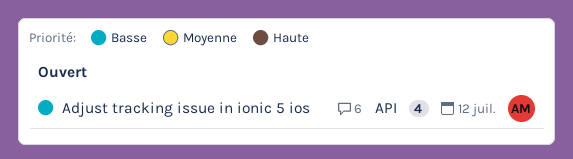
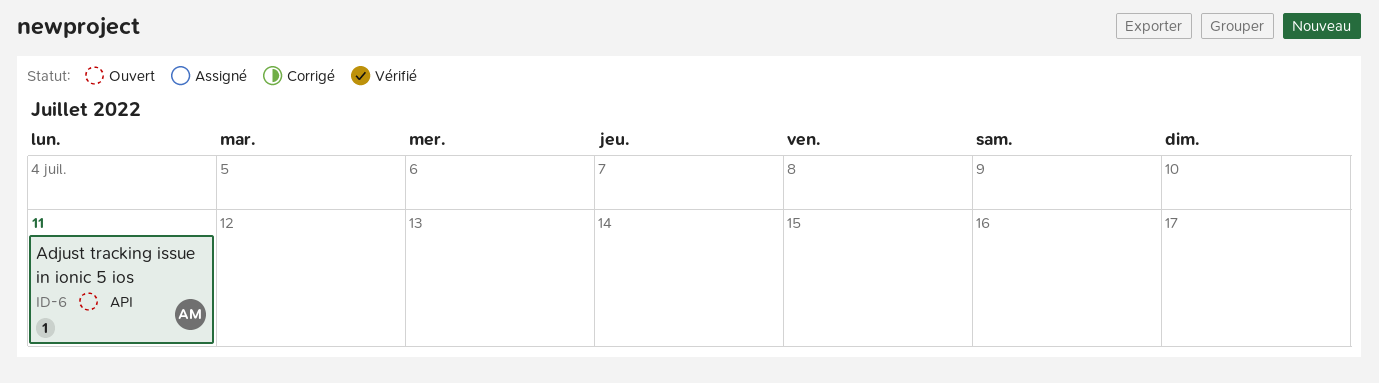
Adjust tracking issue in ionic 5 ios, estimate: 4 -> 1
Adjust tracking issue in ionic 5 ios, due: Jul 12 -> Jul 11

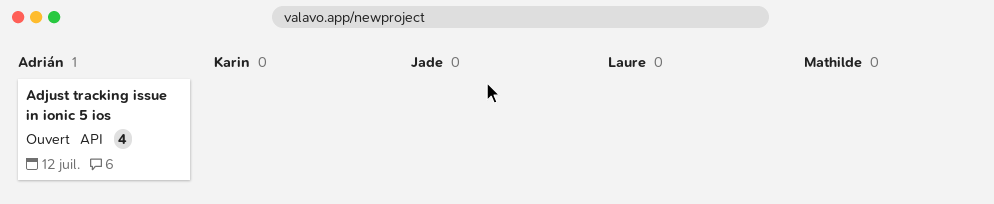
Adjust tracking issue in ionic 5 ios, estimate: 1 -> 4
Adjust tracking issue in ionic 5 ios, due: Jul 11 -> Jul 12

